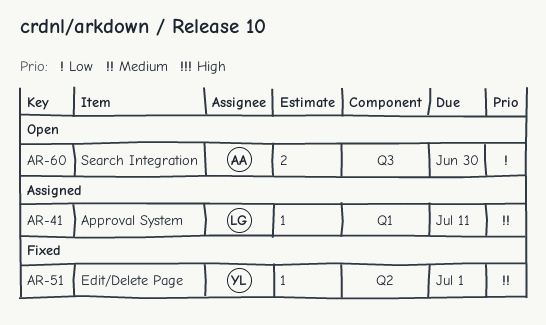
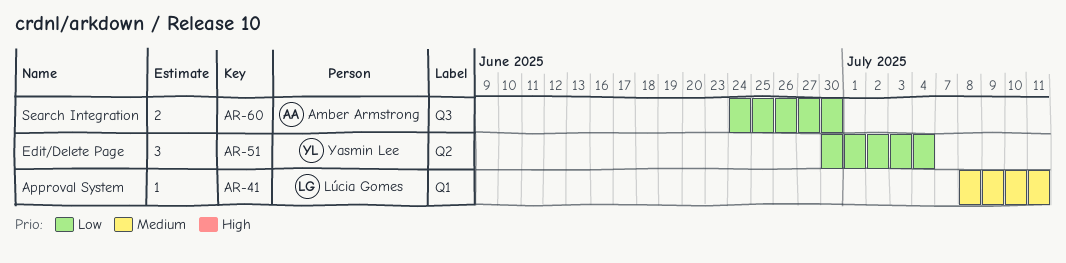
AR-51, priority: Medium -> Low
AR-51, estimate: 1 -> 3
AR-51, due: Jul 1 -> Jul 4

